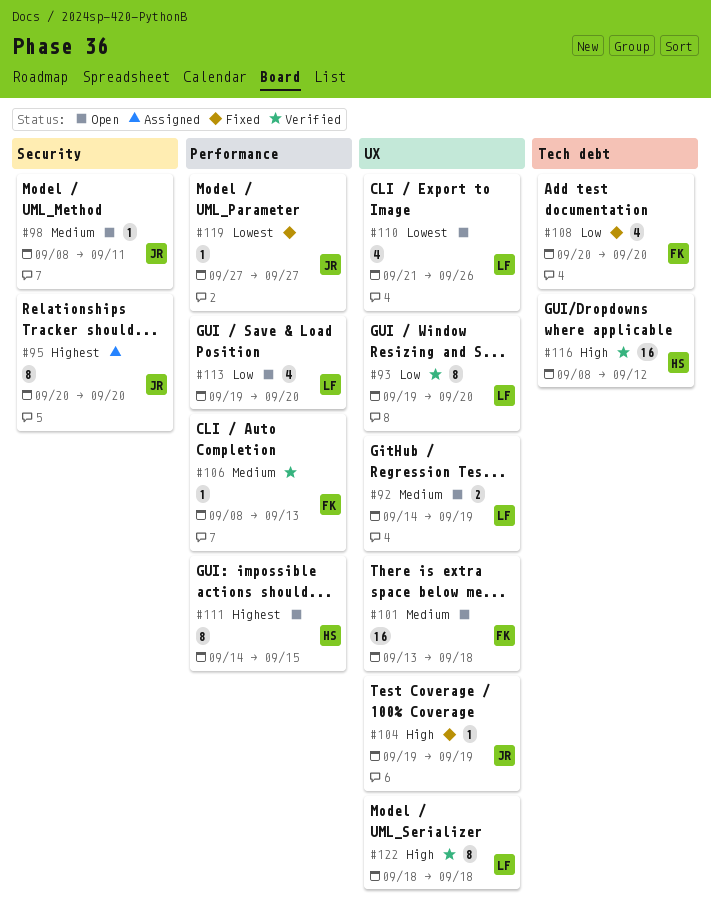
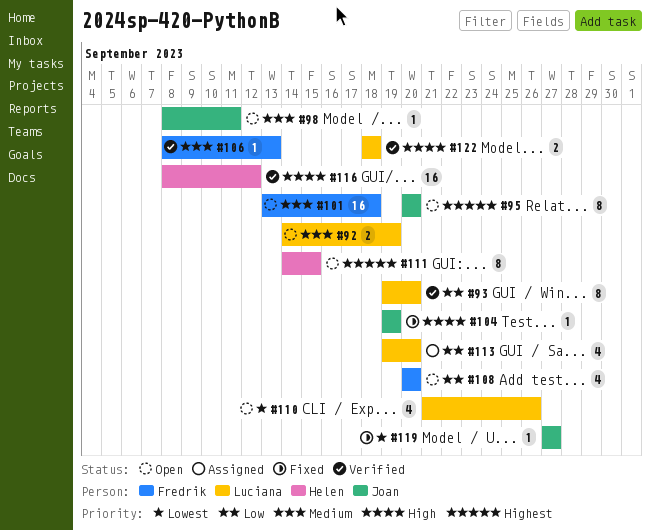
#95, status: Assigned -> Open
#108, status: Fixed -> Open
#113, status: Open -> Assigned
#122, estimate: 8 -> 2

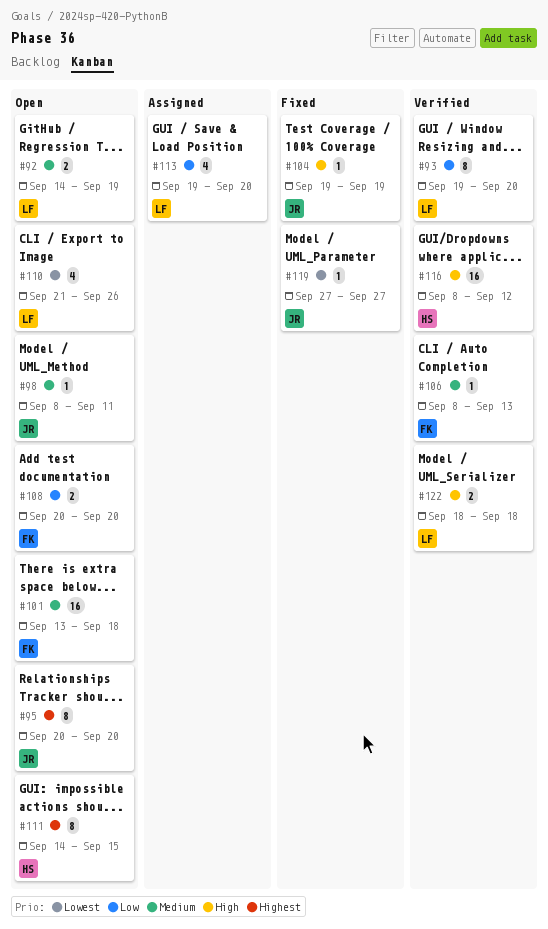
#108, estimate: 4 -> 2

